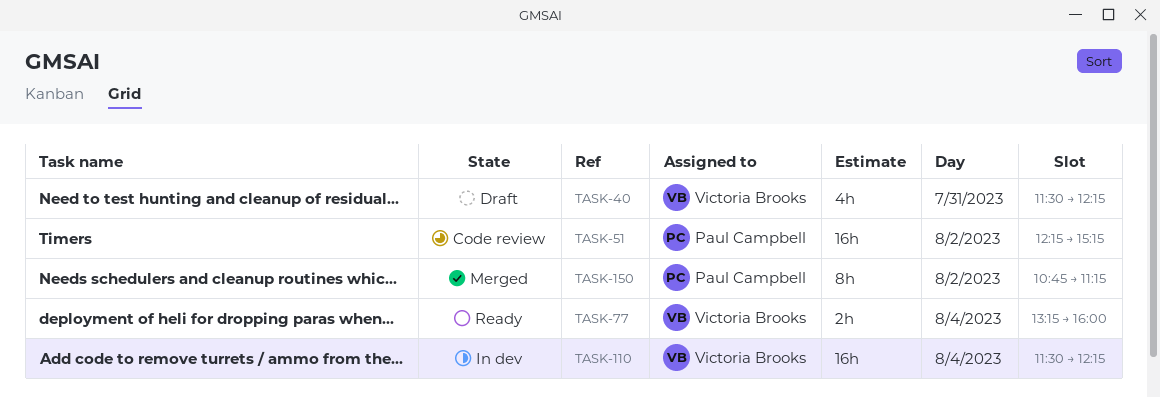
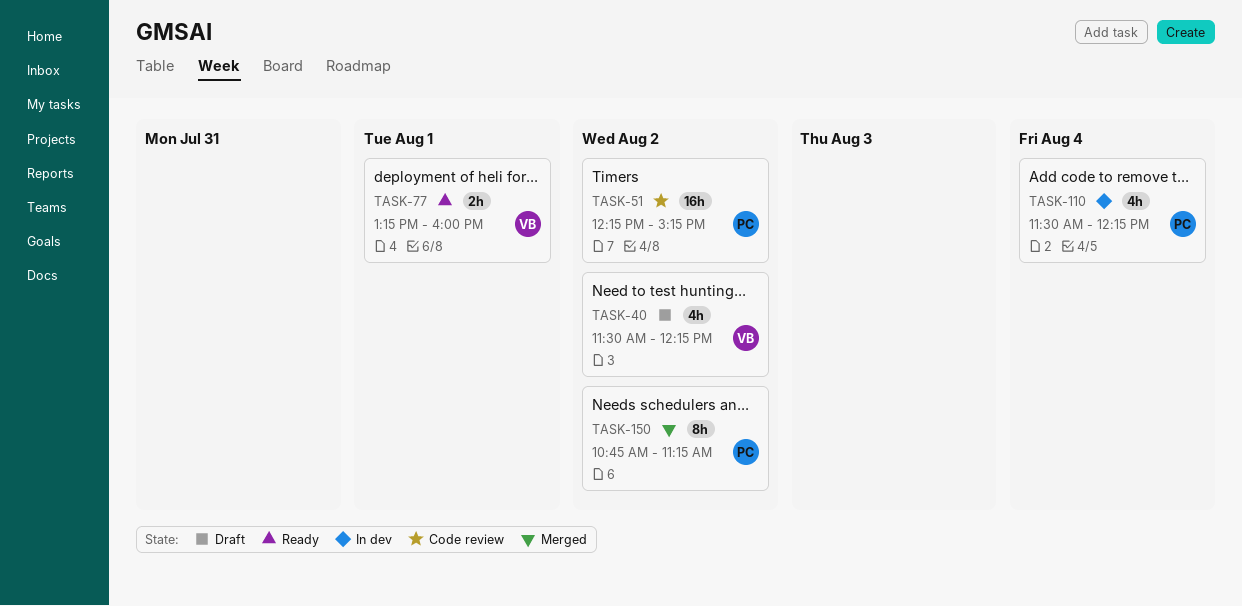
TASK-40, day: Jul 31 -> Aug 2
TASK-77, day: Aug 4 -> Aug 1
TASK-110, owner: Victoria Brooks -> Paul Campbell
TASK-110, estimate: 16h -> 4h

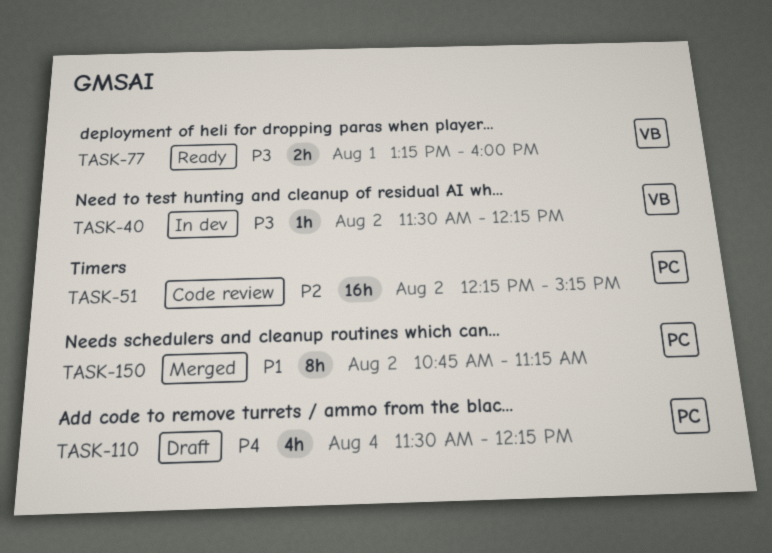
TASK-40, status: Draft -> In dev
TASK-40, estimate: 4h -> 1h
TASK-110, status: In dev -> Draft

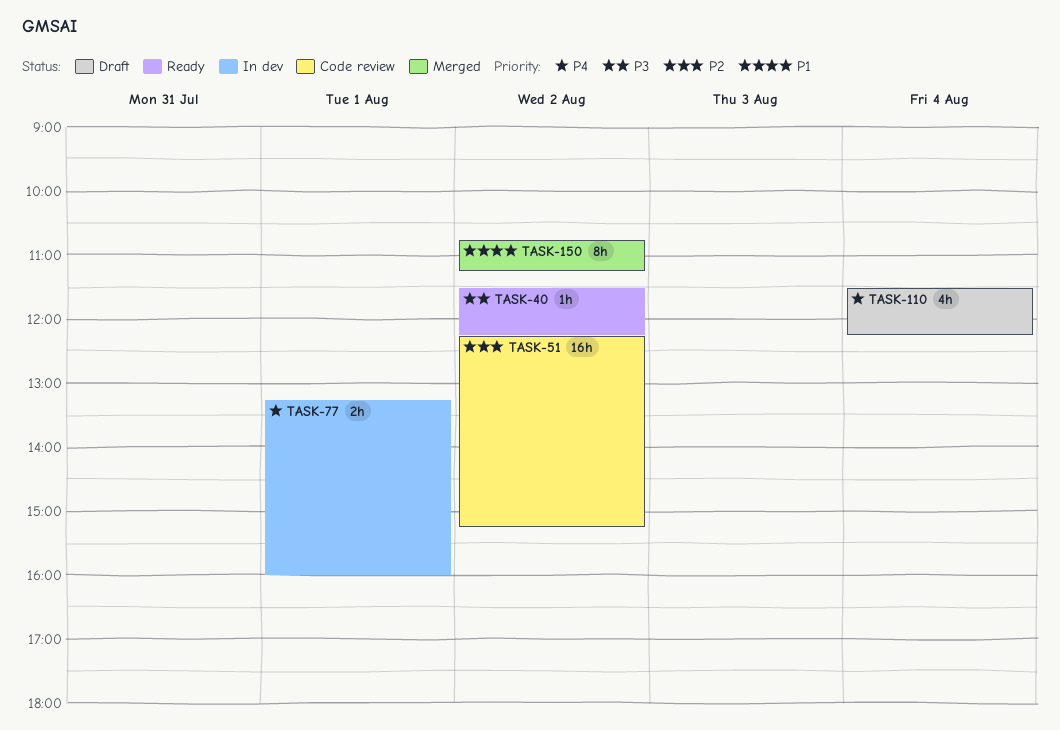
TASK-40, status: In dev -> Ready
TASK-77, status: Ready -> In dev
TASK-77, priority: P3 -> P4

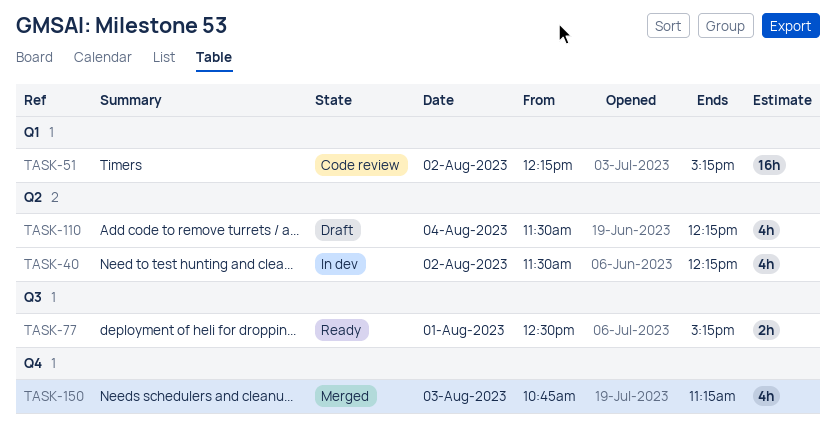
TASK-40, status: Ready -> In dev
TASK-40, estimate: 1h -> 4h
TASK-77, status: In dev -> Ready
TASK-77, begins: 13:15 -> 12:30
TASK-77, ends: 16:00 -> 15:15
TASK-150, estimate: 8h -> 4h
TASK-150, day: Aug 2 -> Aug 3

